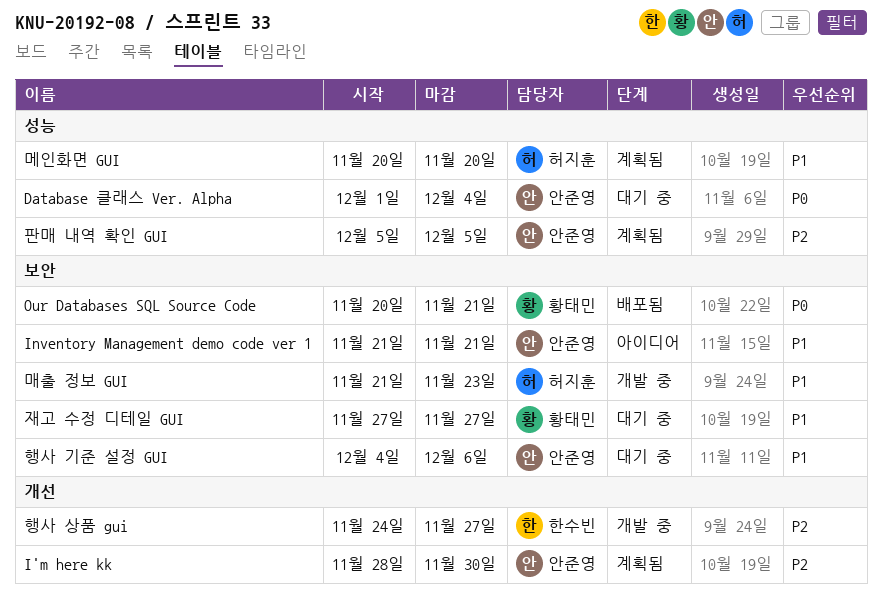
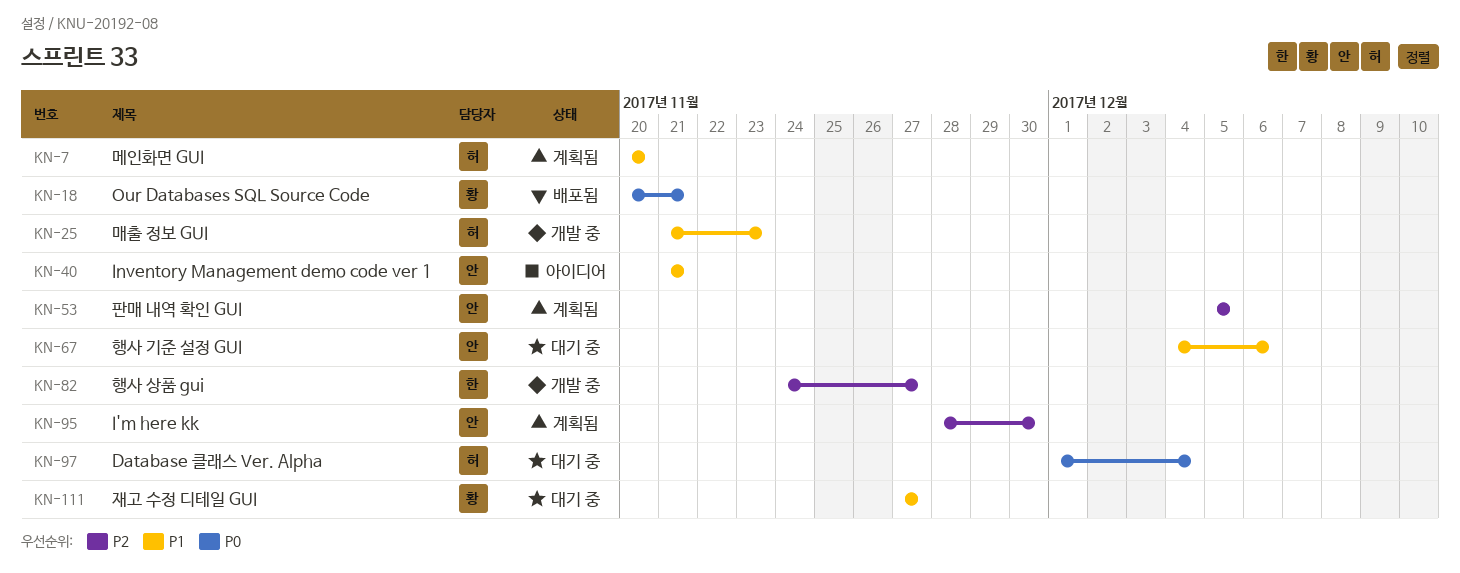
Database 클래스 Ver. Alpha, owner: 안준영 -> 허지훈

